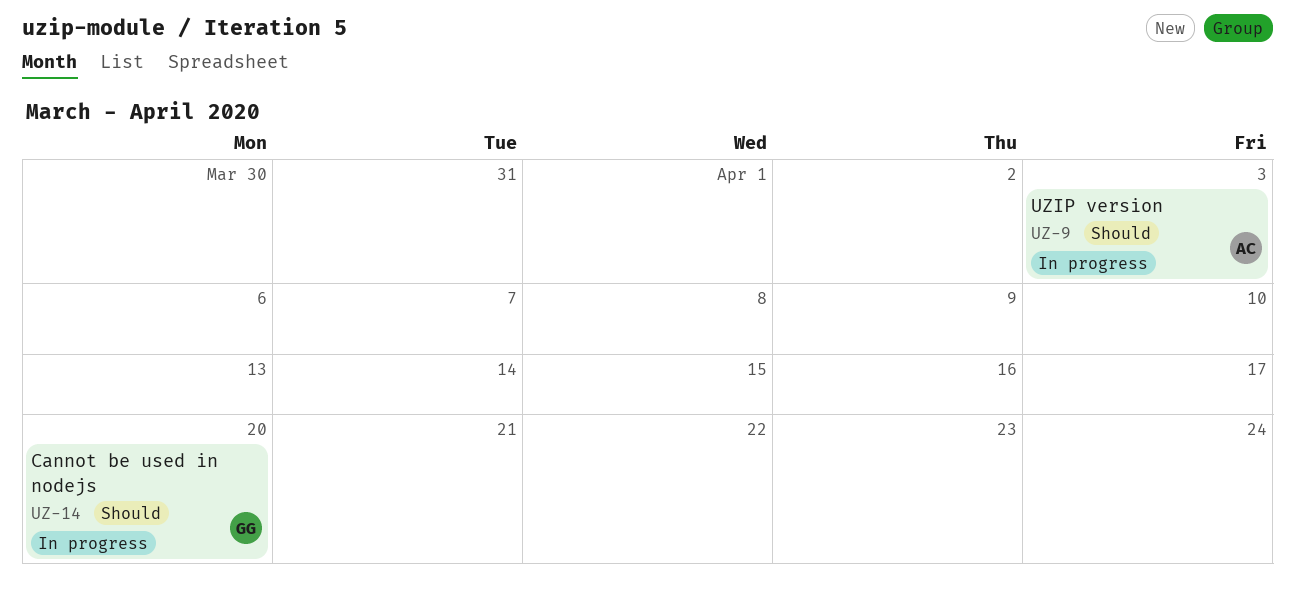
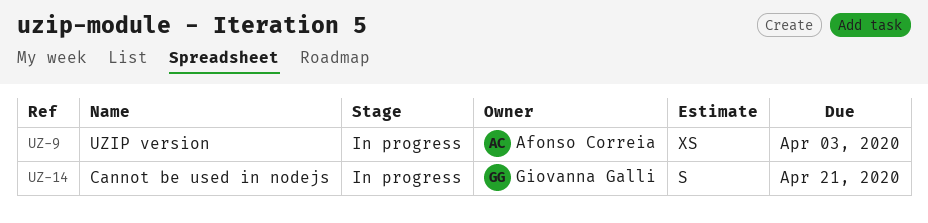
UZ-14, due: Apr 20 -> Apr 21

